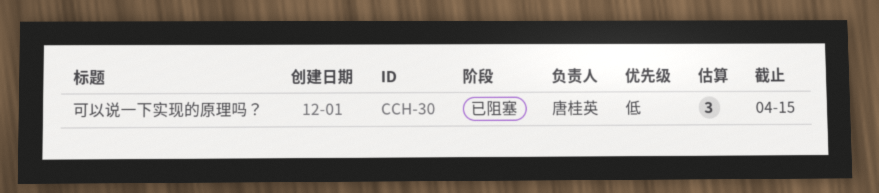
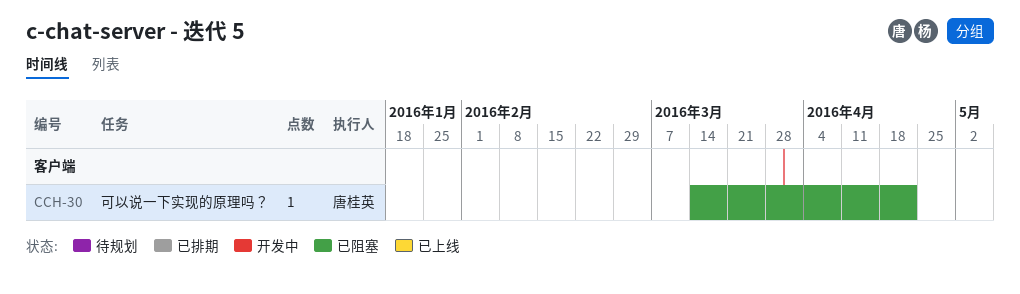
CCH-30, estimate: 3 -> 1
CCH-30, due: Apr 15 -> Apr 22

